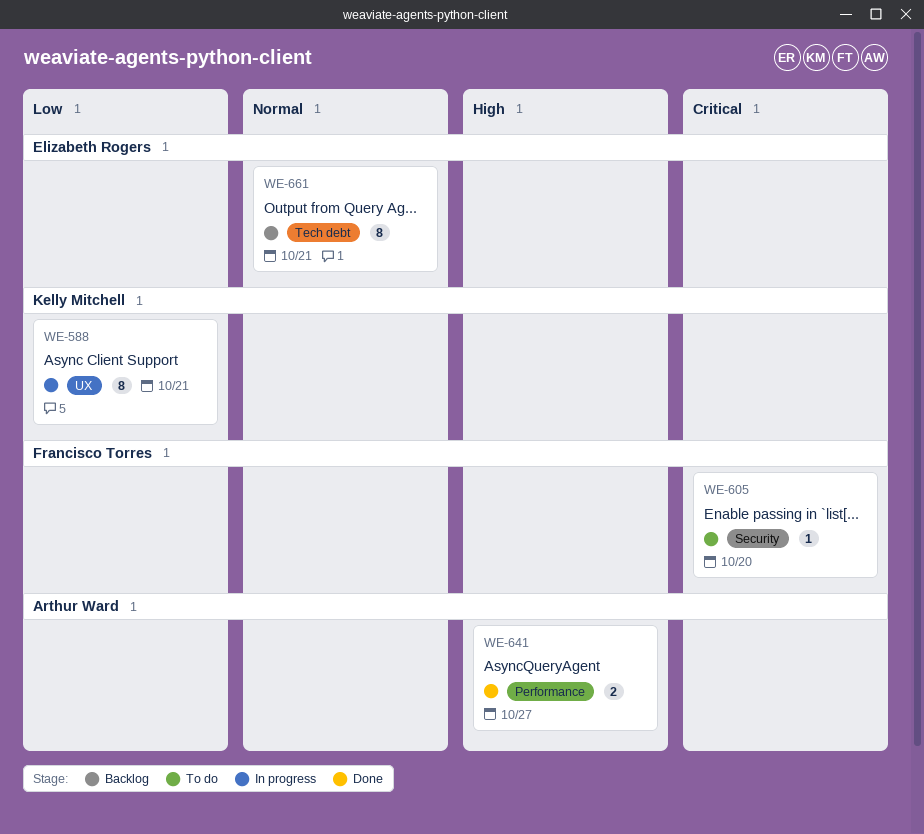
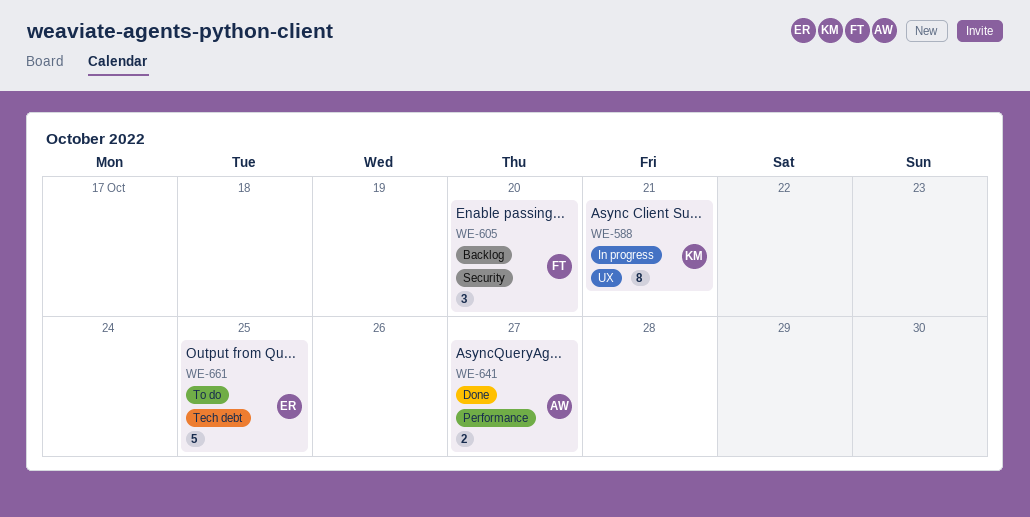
WE-605, status: To do -> Backlog
WE-605, estimate: 1 -> 3
WE-661, status: Backlog -> To do
WE-661, estimate: 8 -> 5
WE-661, due: Oct 21 -> Oct 25

